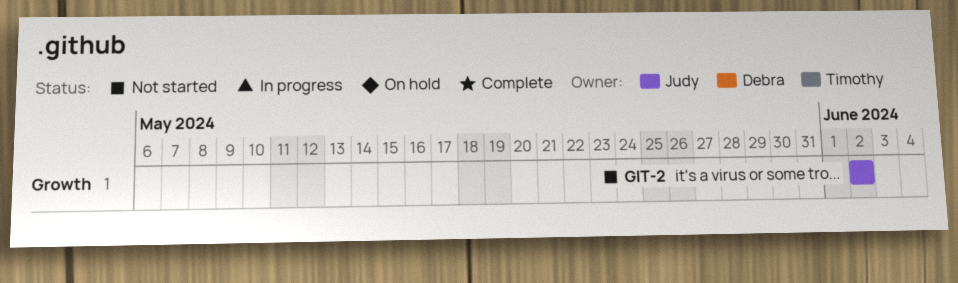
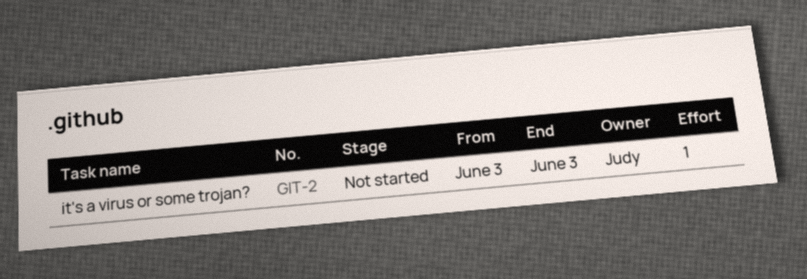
GIT-2, start: Jun 2 -> Jun 3
GIT-2, due: Jun 2 -> Jun 3

